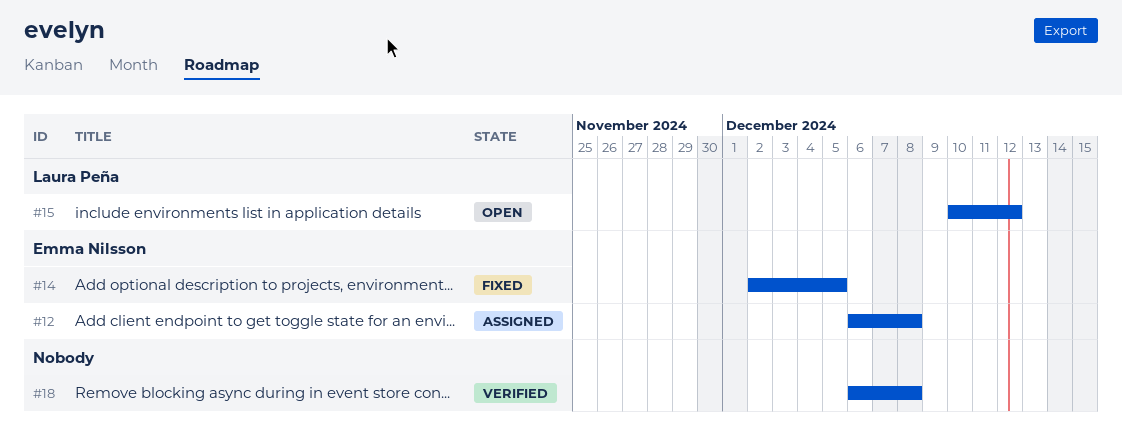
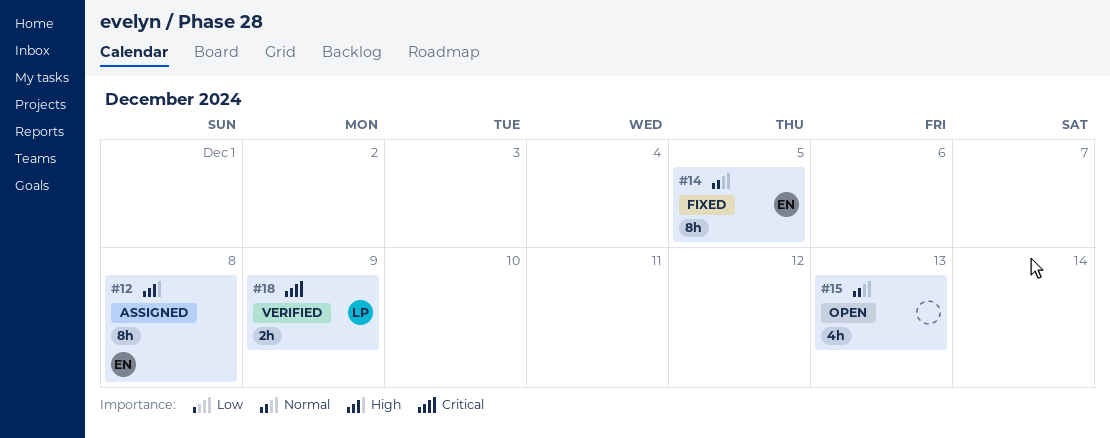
#15, owner: Laura Peña -> none
#15, due: Dec 12 -> Dec 13
#18, owner: none -> Laura Peña
#18, due: Dec 8 -> Dec 9

